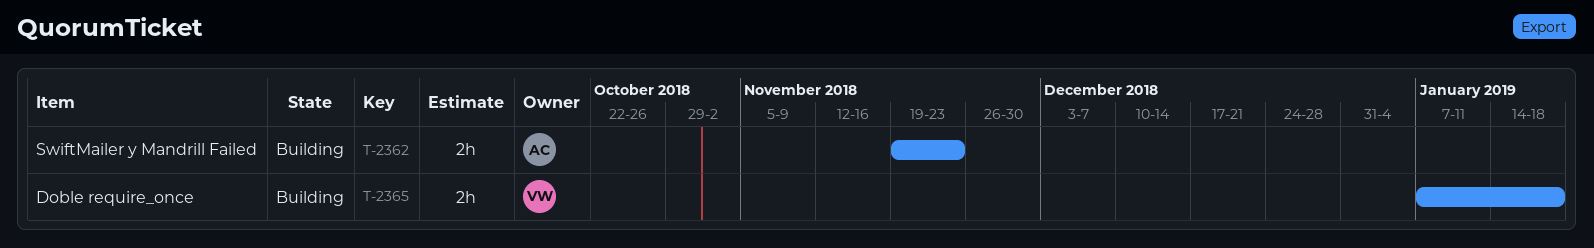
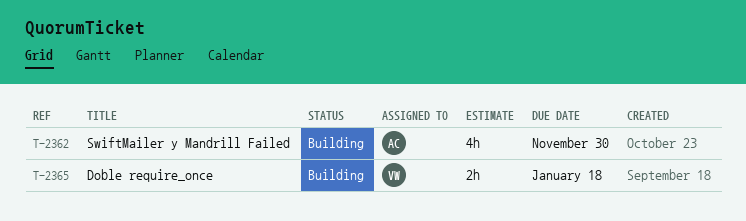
T-2362, estimate: 2h -> 4h
T-2362, due: Nov 23 -> Nov 30

